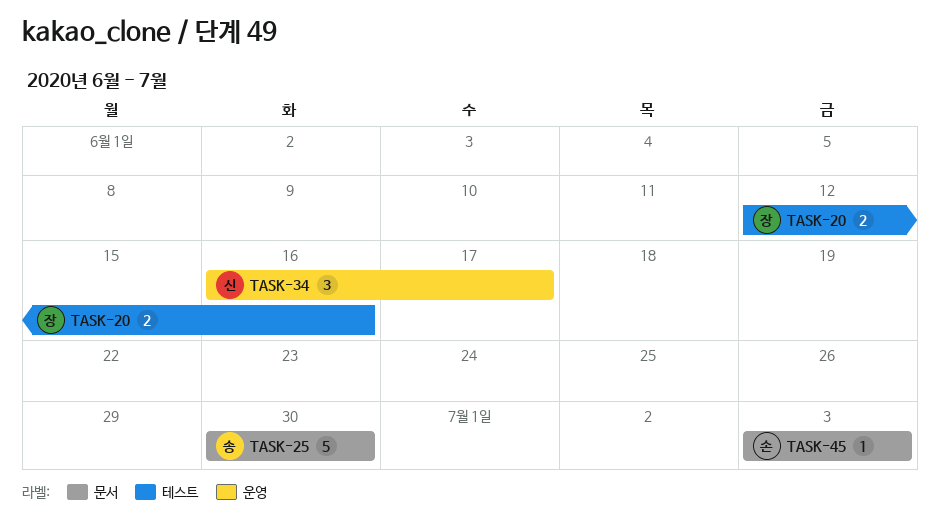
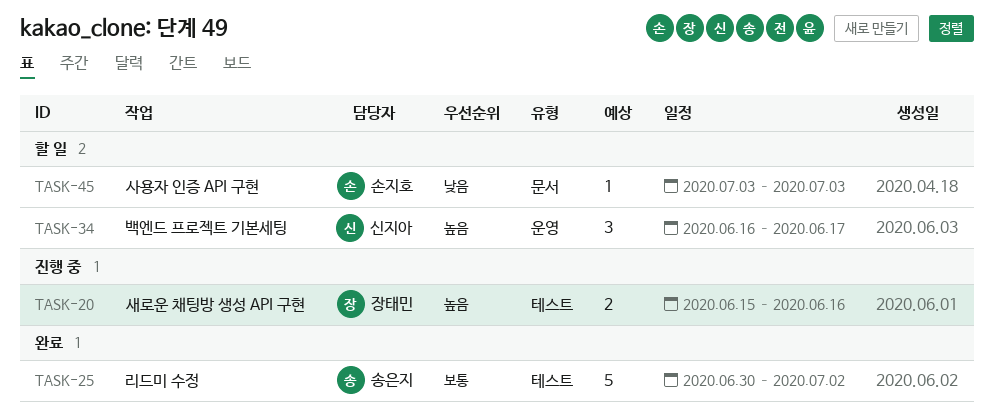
TASK-20, start: Jun 12 -> Jun 15
TASK-25, label: 문서 -> 테스트
TASK-25, due: Jun 30 -> Jul 2

